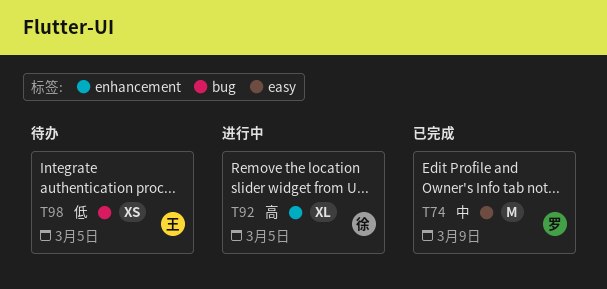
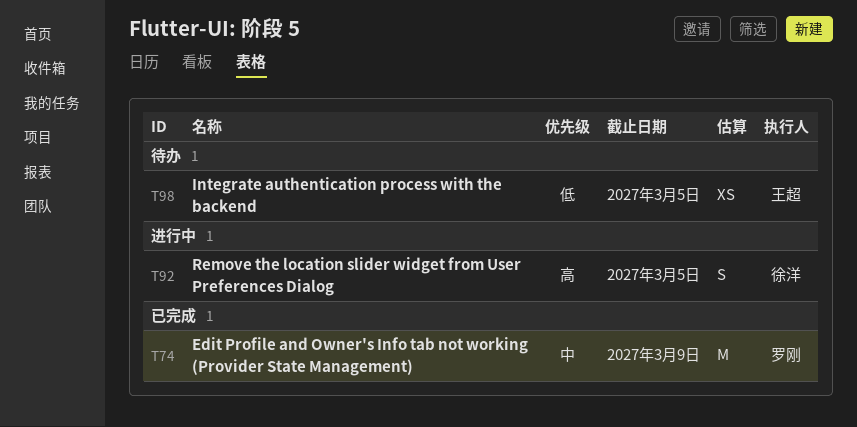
T92, estimate: XL -> S

